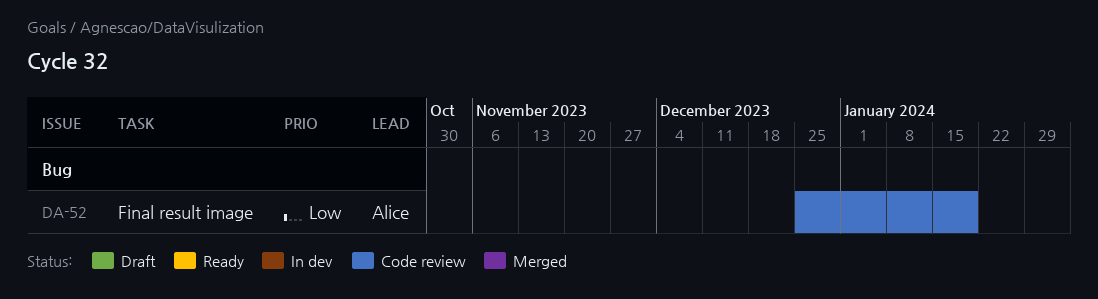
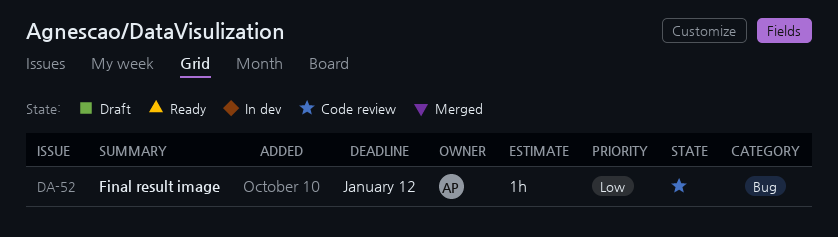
DA-52, due: Jan 19 -> Jan 12

